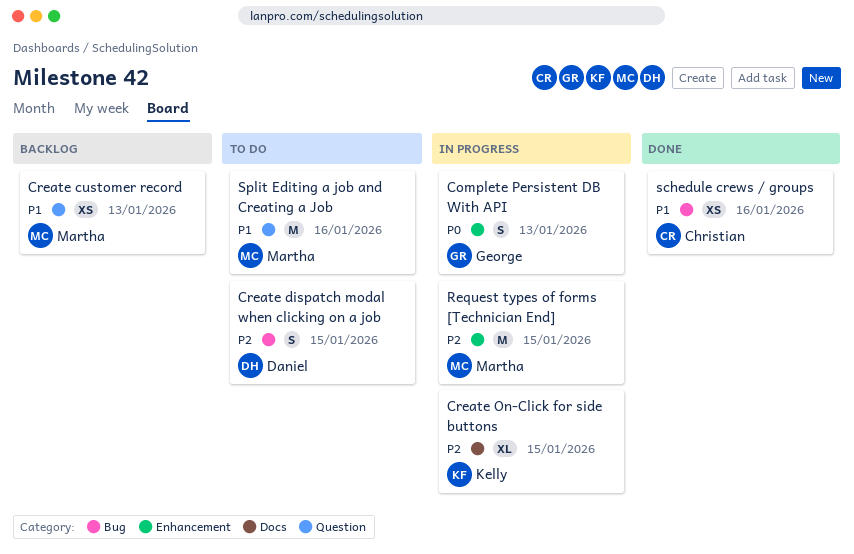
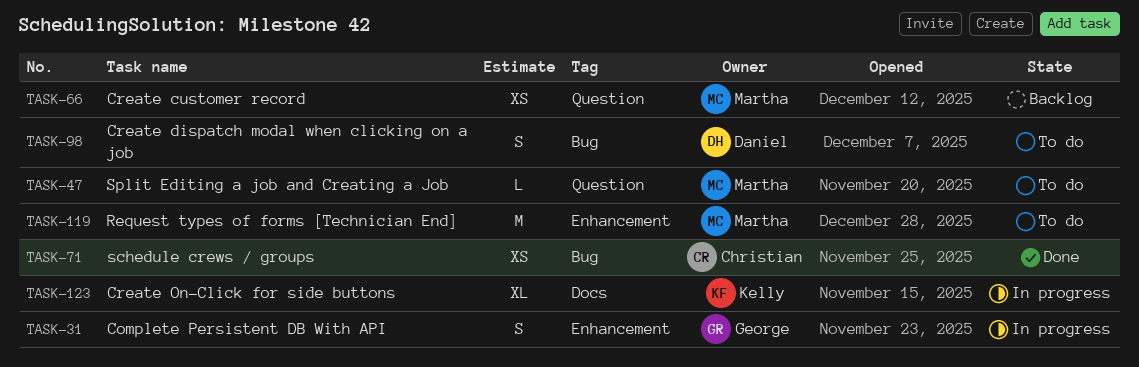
Request types of forms [Technician End], status: In progress -> To do
Split Editing a job and Creating a Job, estimate: M -> L

